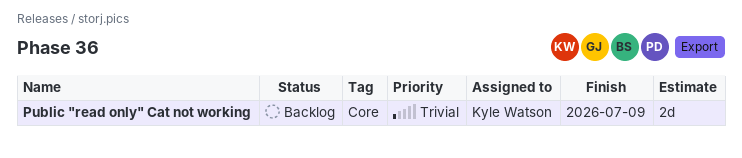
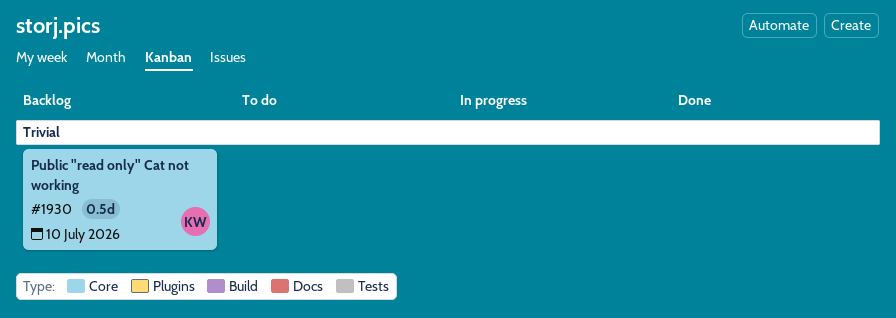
Public "read only" Cat not working, estimate: 2d -> 0.5d
Public "read only" Cat not working, due: Jul 9 -> Jul 10

